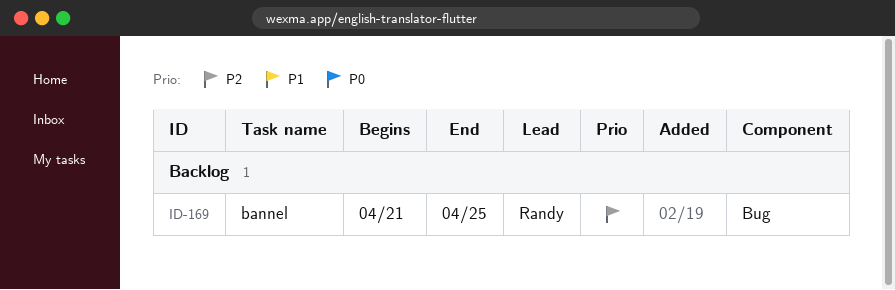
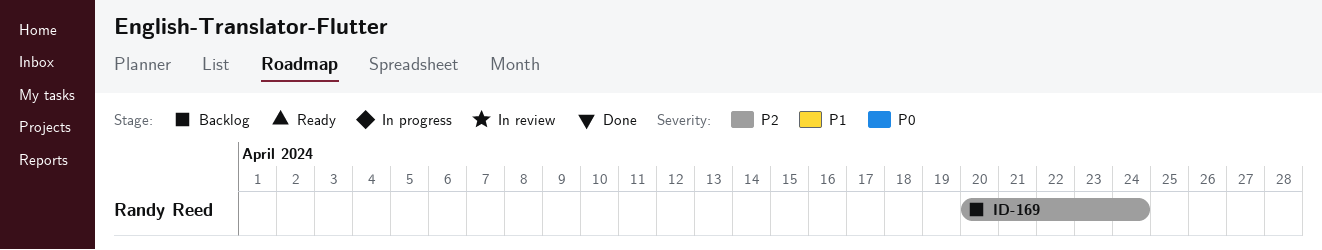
ID-169, start: Apr 21 -> Apr 20
ID-169, due: Apr 25 -> Apr 24

